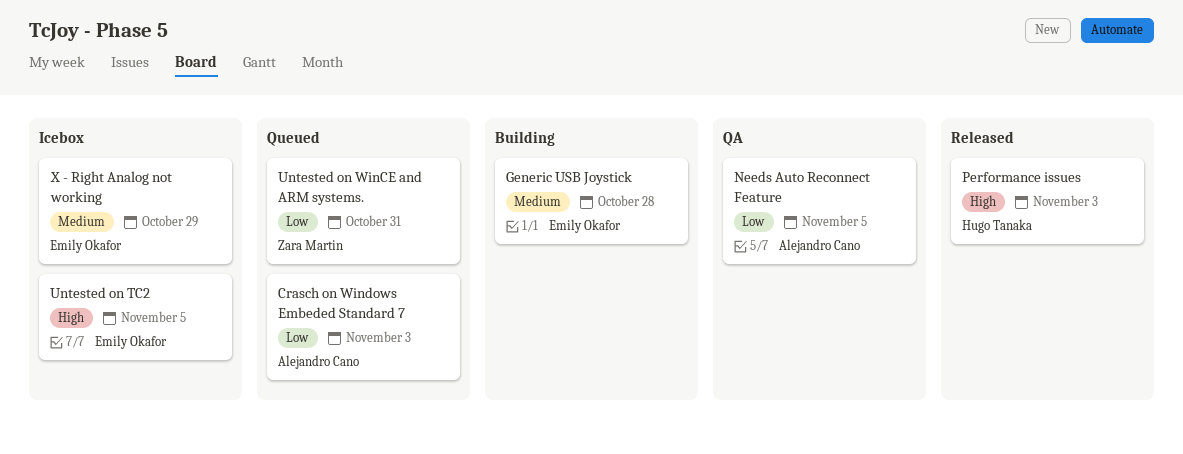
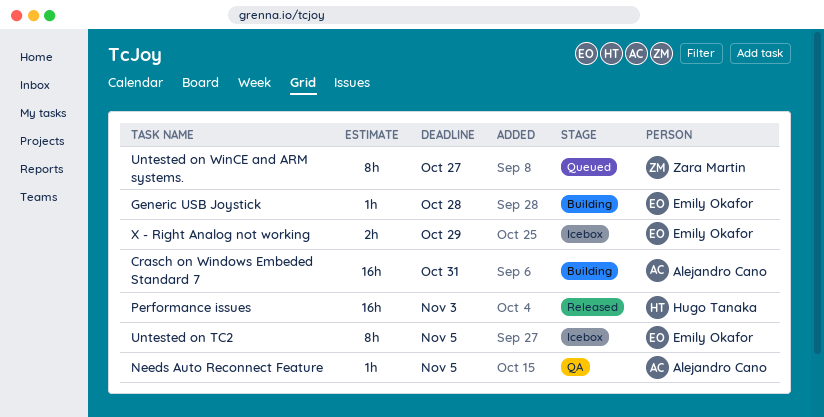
Crasch on Windows Embeded Standard 7, status: Queued -> Building
Crasch on Windows Embeded Standard 7, due: Nov 3 -> Oct 31
Untested on WinCE and ARM systems., due: Oct 31 -> Oct 27

